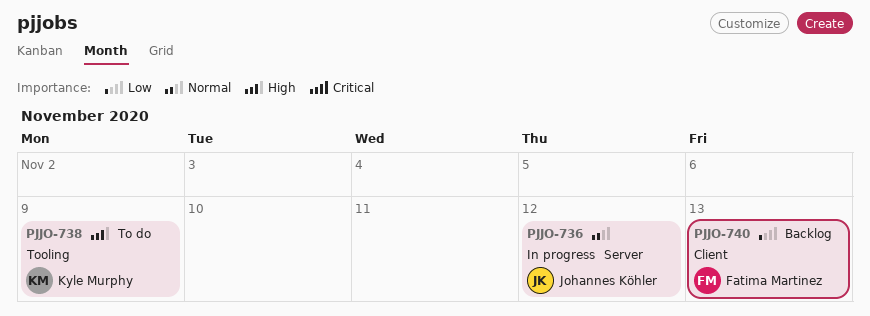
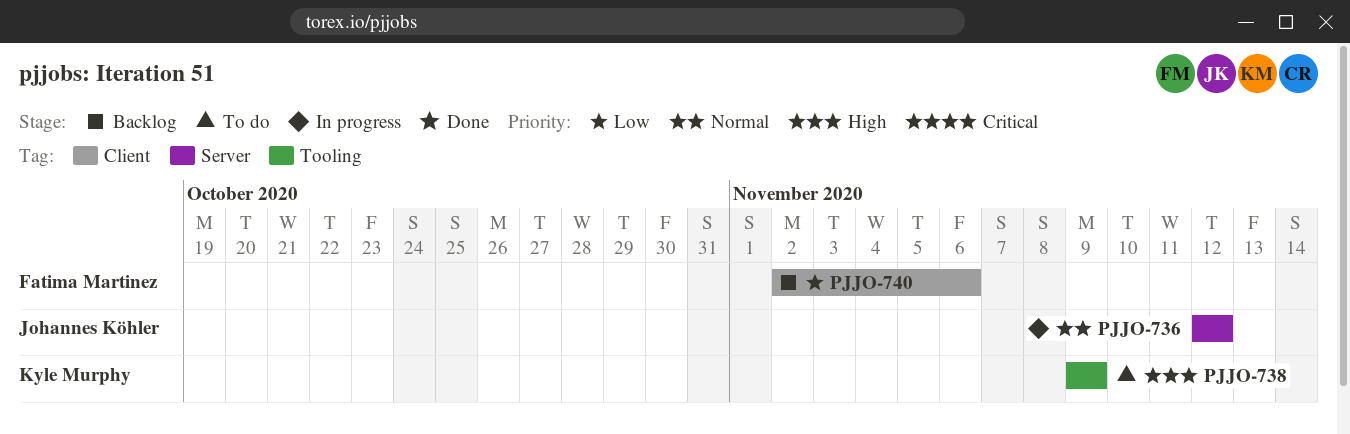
PJJO-740, due: Nov 13 -> Nov 6

